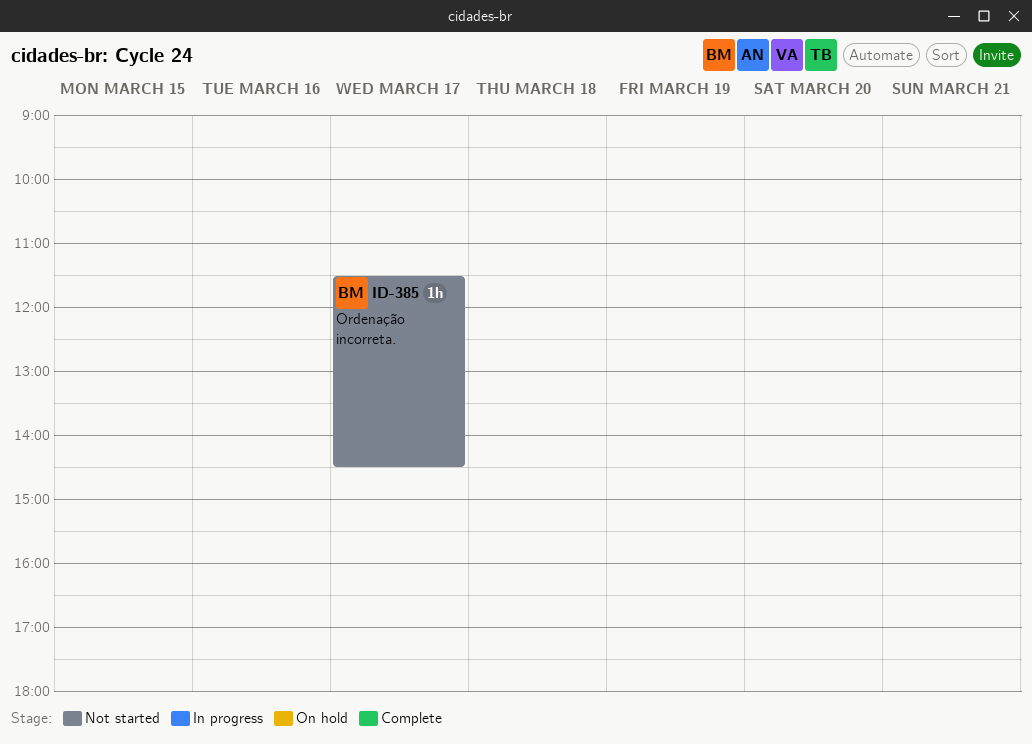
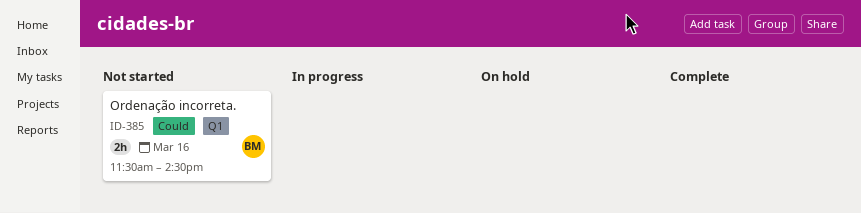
ID-385, estimate: 1h -> 2h
ID-385, day: Mar 17 -> Mar 16

